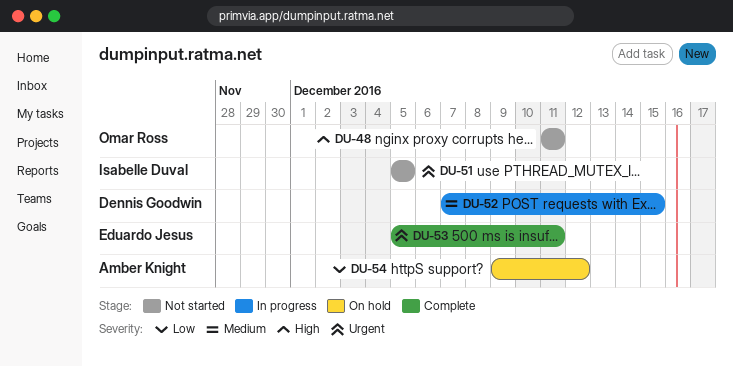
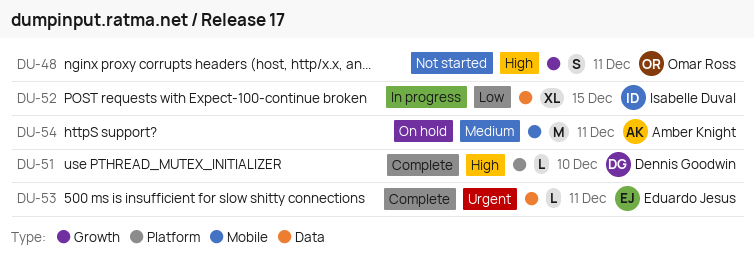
DU-51, status: Not started -> Complete
DU-51, owner: Isabelle Duval -> Dennis Goodwin
DU-51, priority: Urgent -> High
DU-51, due: Dec 5 -> Dec 10
DU-52, owner: Dennis Goodwin -> Isabelle Duval
DU-52, priority: Medium -> Low
DU-54, priority: Low -> Medium
DU-54, due: Dec 12 -> Dec 11

